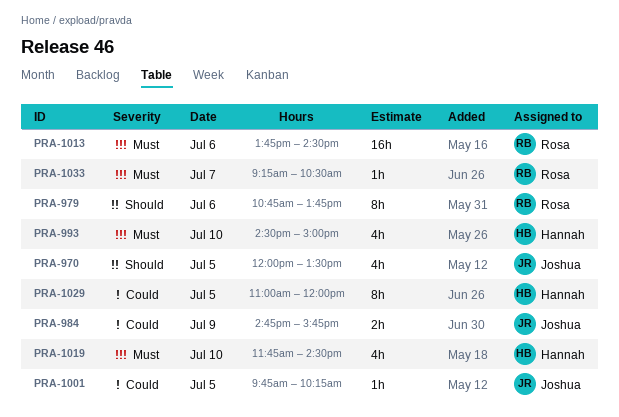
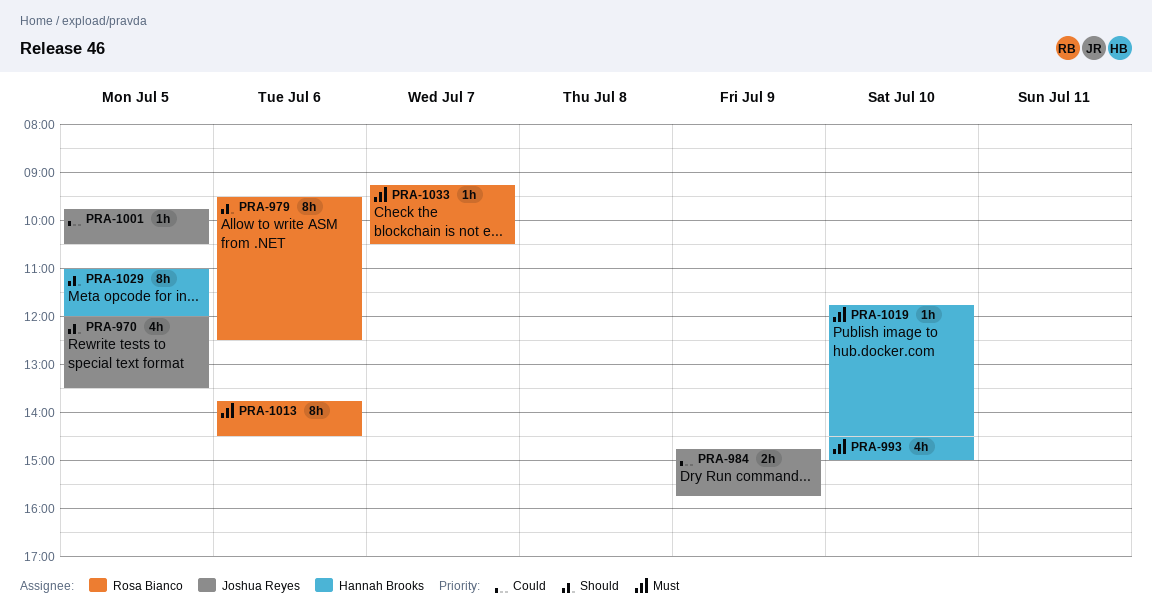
PRA-979, begins: 10:45 -> 09:30
PRA-979, ends: 13:45 -> 12:30
PRA-1001, ends: 10:15 -> 10:30
PRA-1013, estimate: 16h -> 8h
PRA-1019, estimate: 4h -> 1h
PRA-1029, priority: Could -> Should

